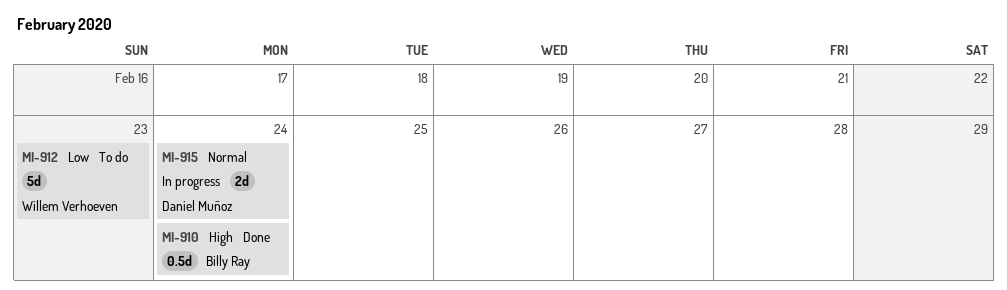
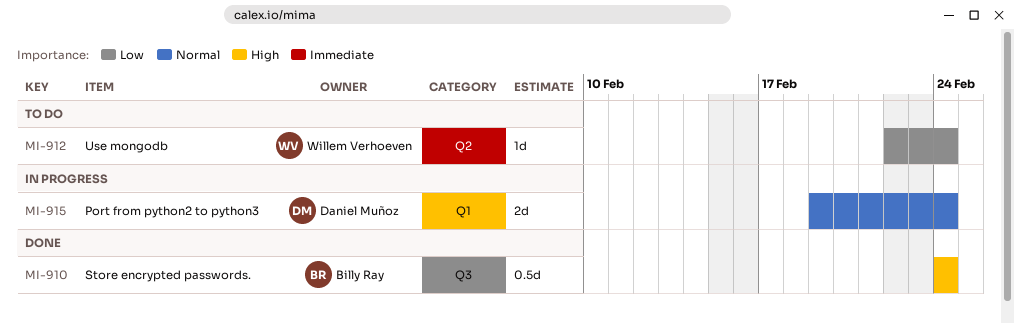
MI-912, estimate: 5d -> 1d
MI-912, due: Feb 23 -> Feb 24

